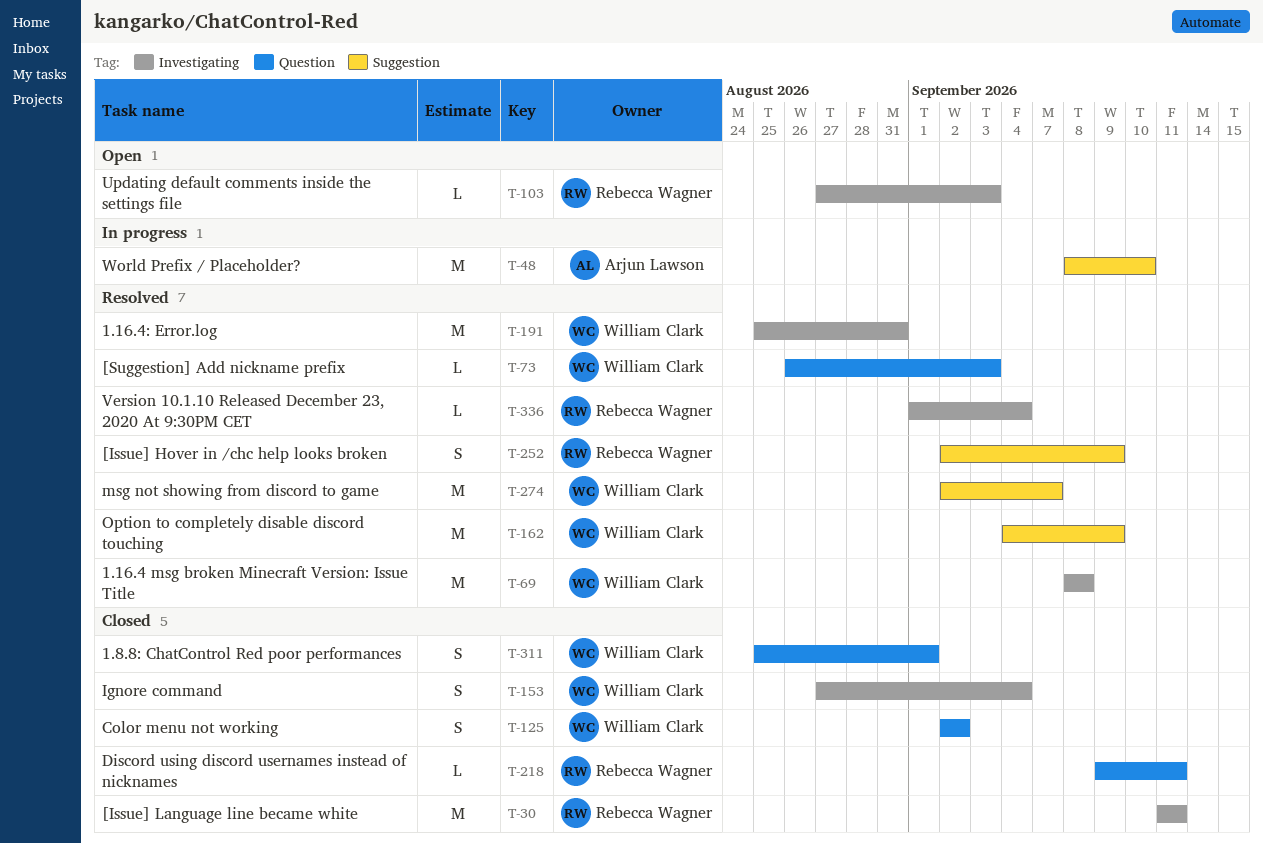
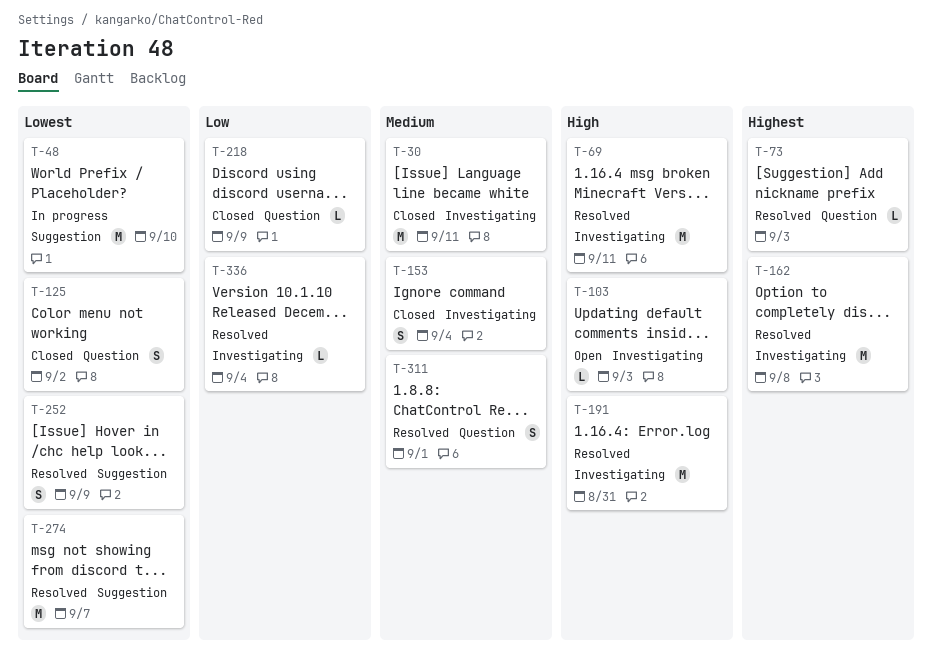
T-69, due: Sep 8 -> Sep 11
T-162, label: Suggestion -> Investigating
T-162, due: Sep 9 -> Sep 8
T-218, due: Sep 11 -> Sep 9
T-311, status: Closed -> Resolved

